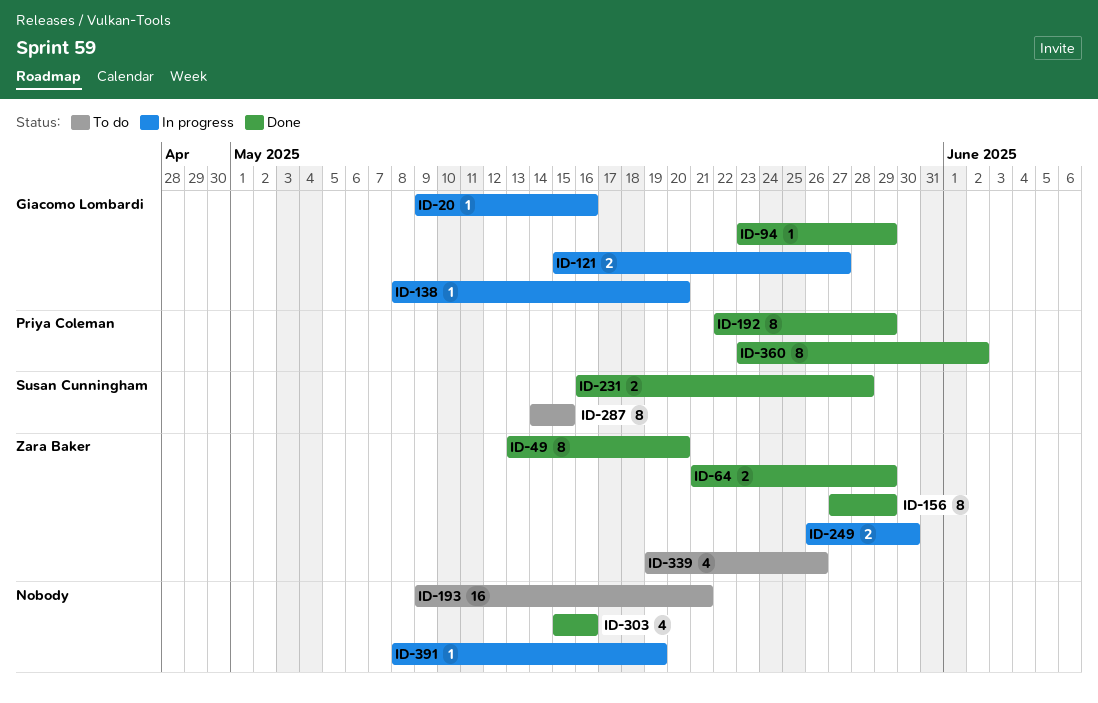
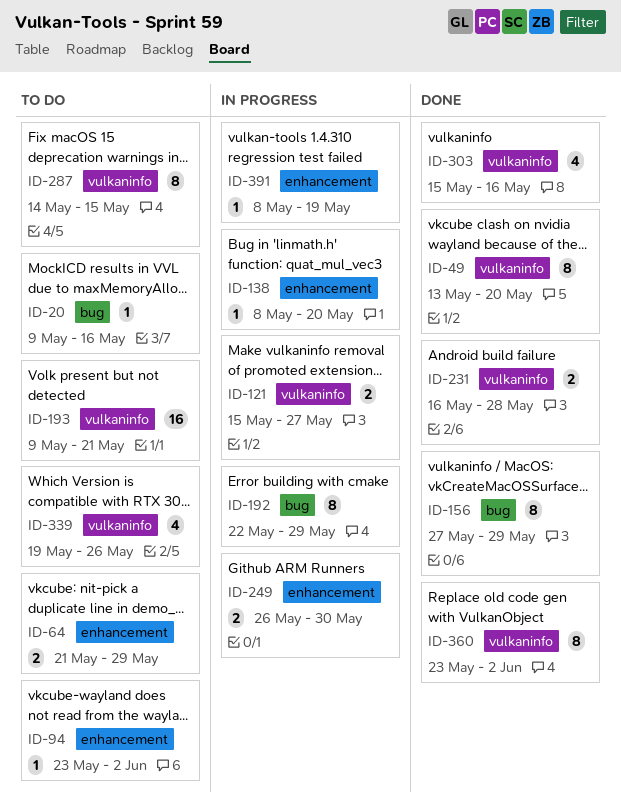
ID-20, status: In progress -> To do
ID-64, status: Done -> To do
ID-94, status: Done -> To do
ID-94, due: May 29 -> Jun 2
ID-192, status: Done -> In progress

